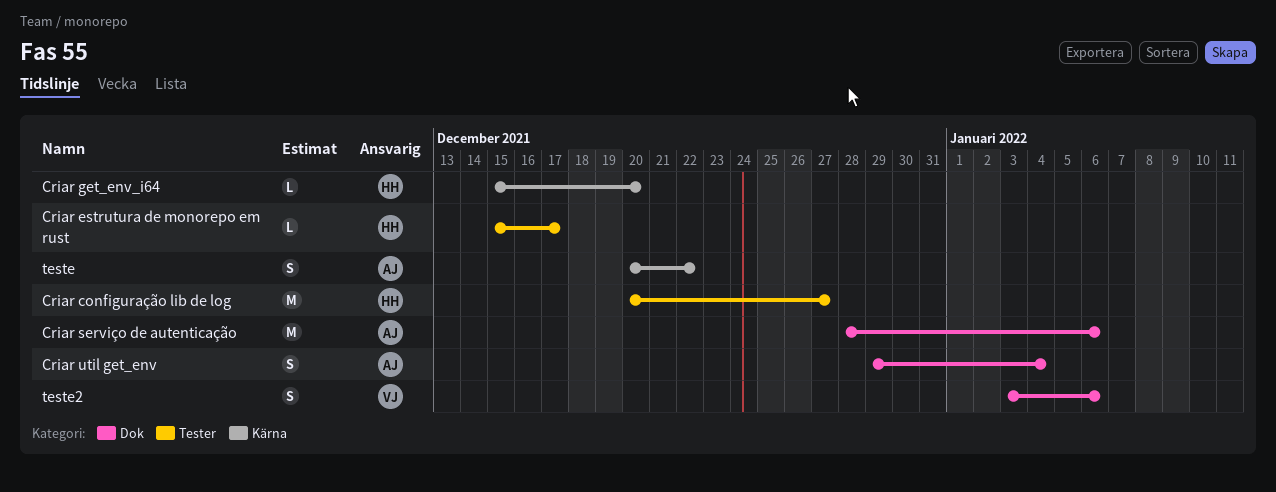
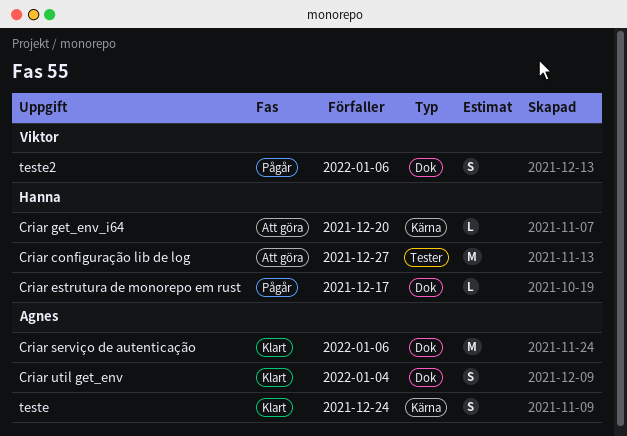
Criar estrutura de monorepo em rust, label: Tester -> Dok
teste, due: Dec 22 -> Dec 24

